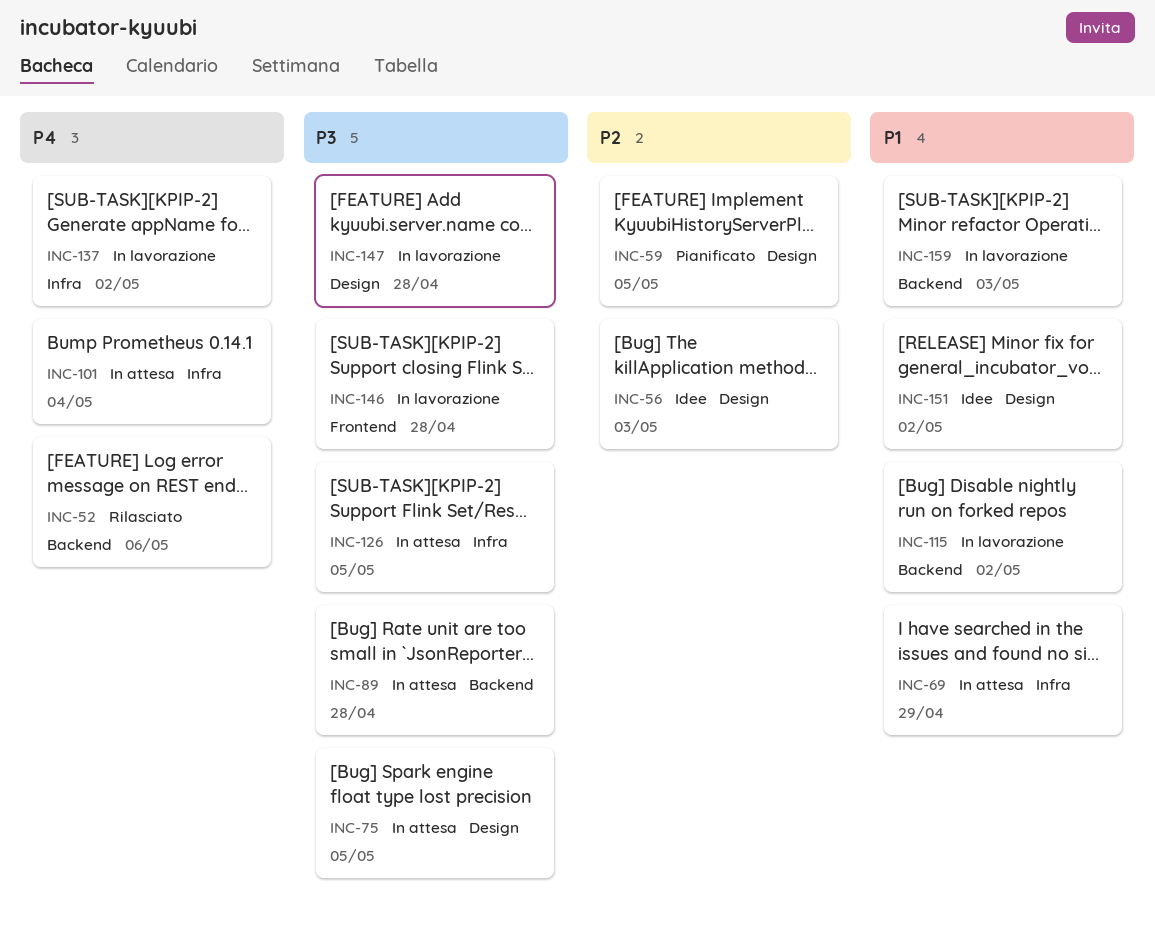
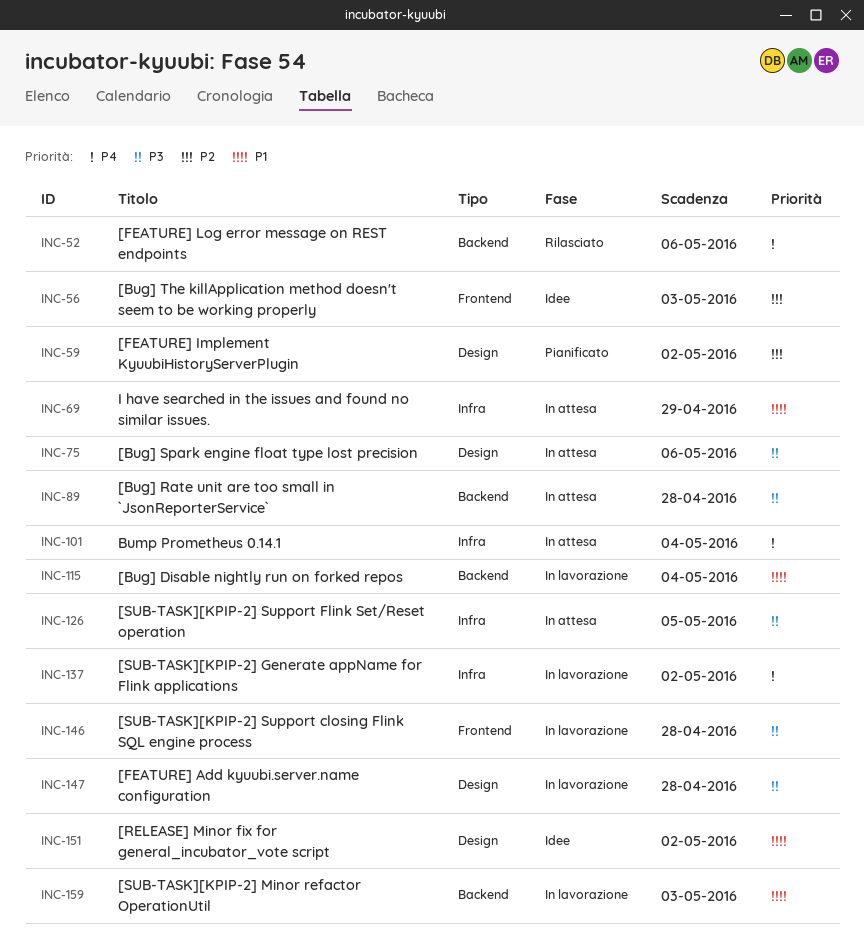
INC-56, label: Design -> Frontend
INC-59, due: May 5 -> May 2
INC-75, due: May 5 -> May 6
INC-115, due: May 2 -> May 4

